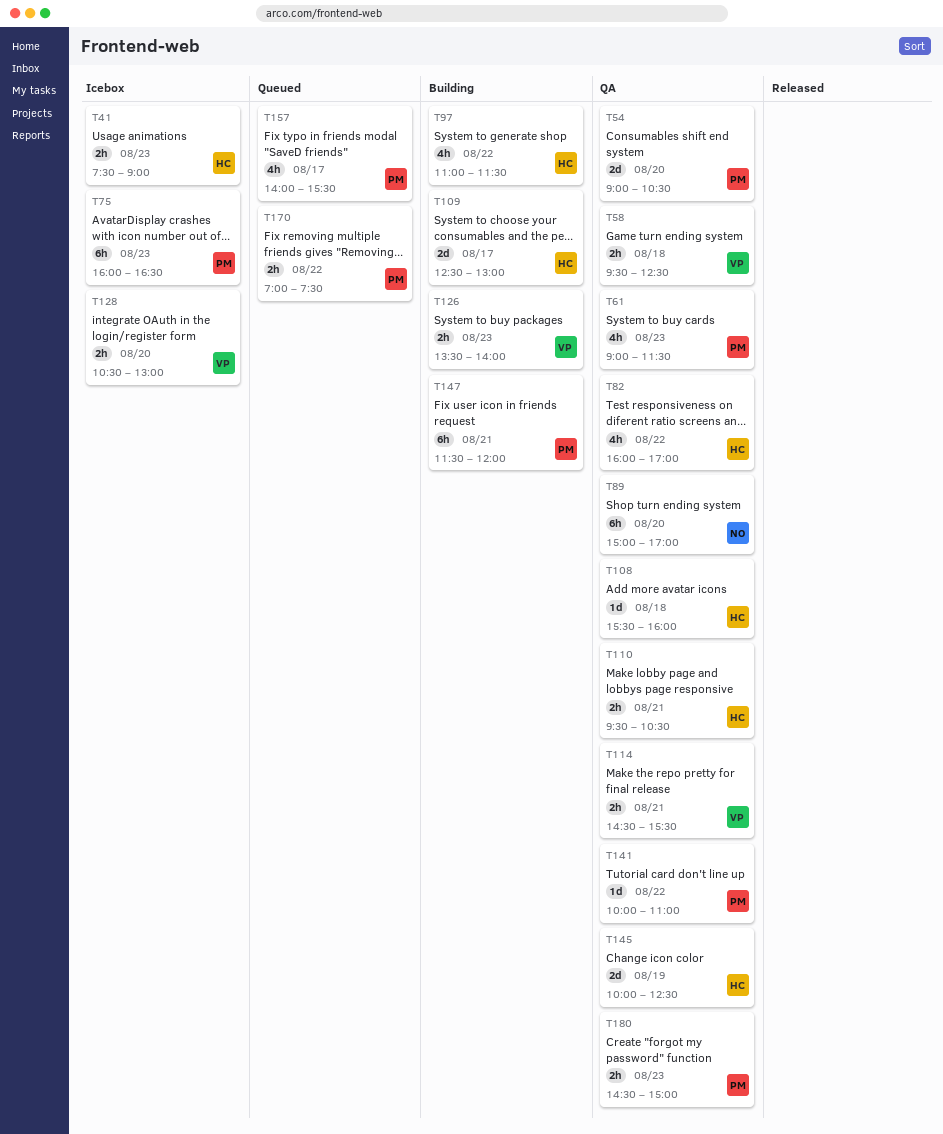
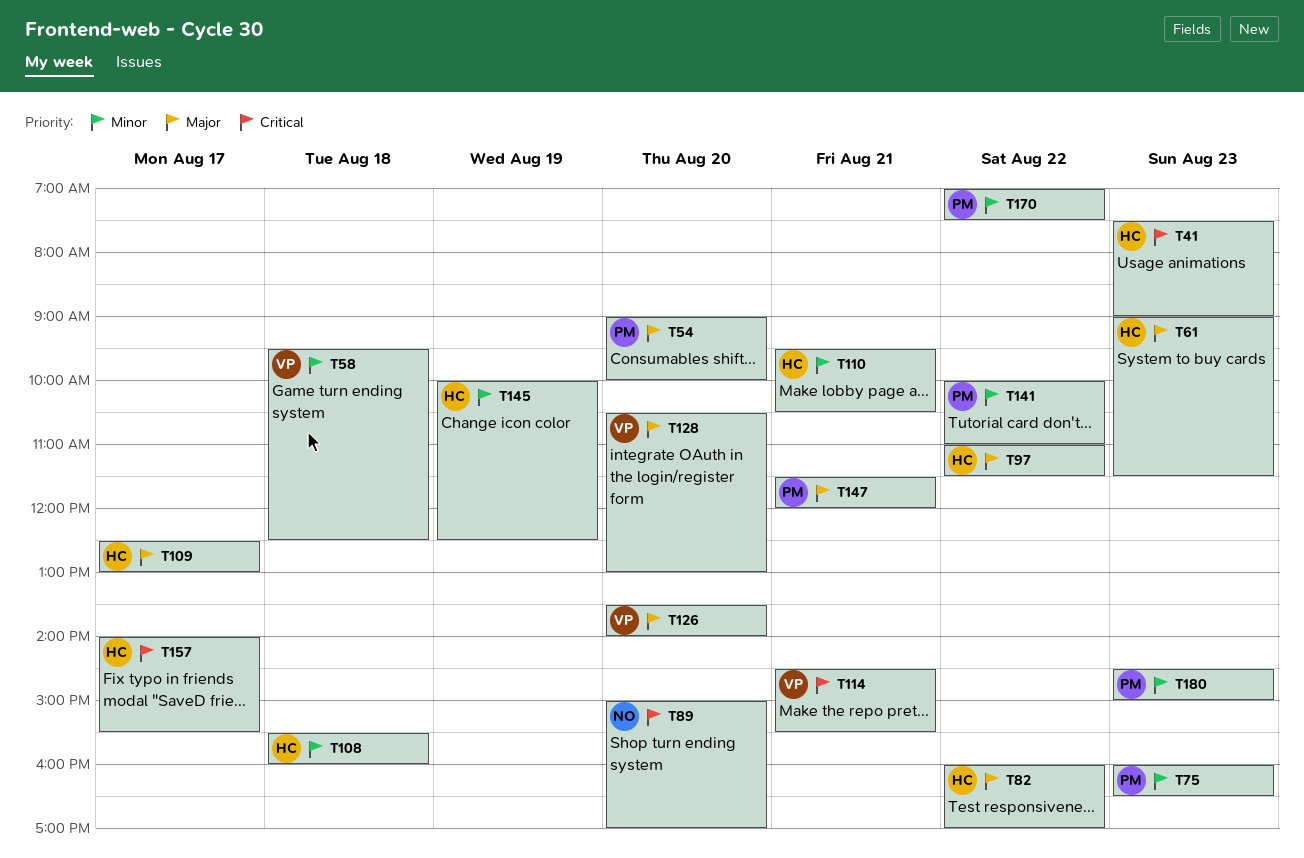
T54, ends: 10:30 -> 10:00
T61, owner: PM -> HC
T126, day: Aug 23 -> Aug 20
T157, owner: PM -> HC

